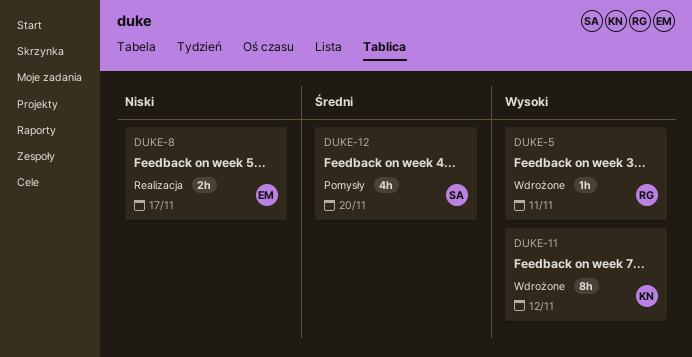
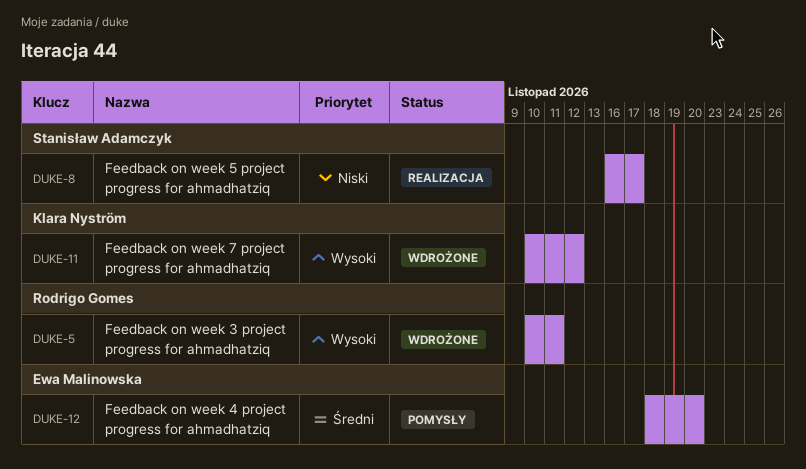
DUKE-8, owner: Ewa Malinowska -> Stanisław Adamczyk
DUKE-12, owner: Stanisław Adamczyk -> Ewa Malinowska

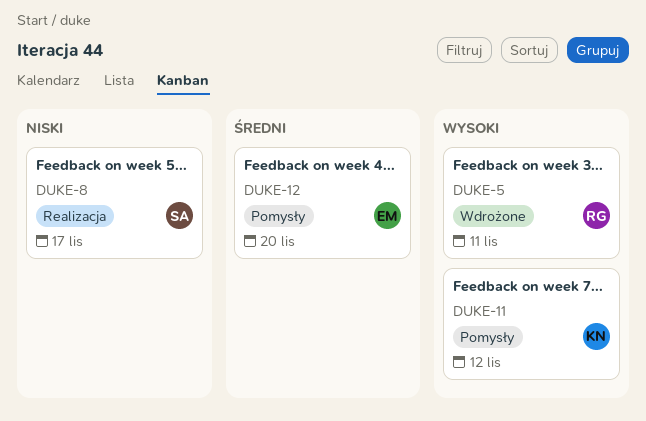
DUKE-11, status: Wdrożone -> Pomysły

